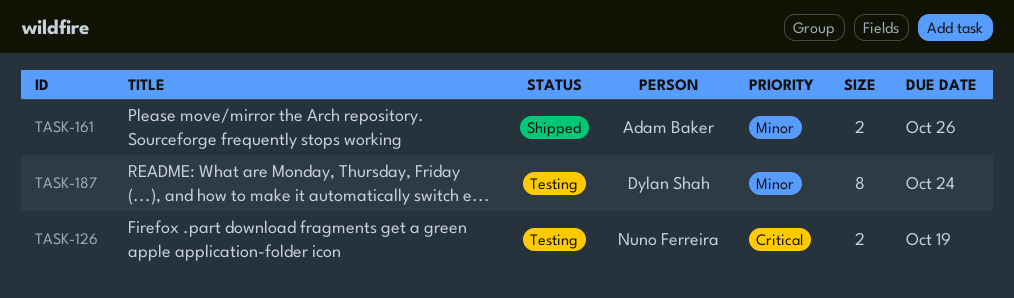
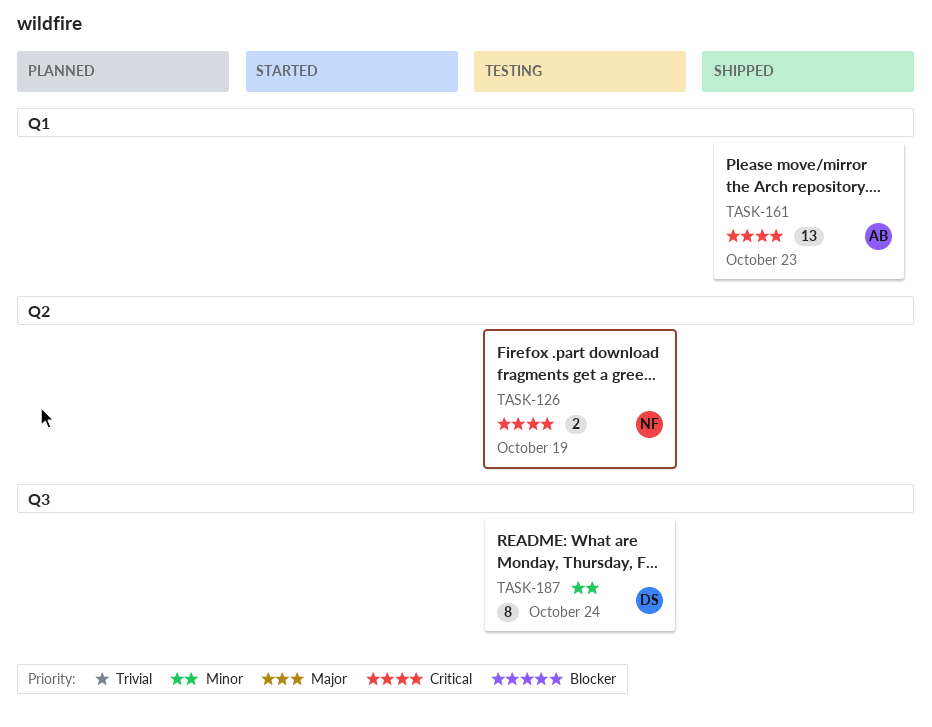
TASK-161, priority: Minor -> Critical
TASK-161, estimate: 2 -> 13
TASK-161, due: Oct 26 -> Oct 23

